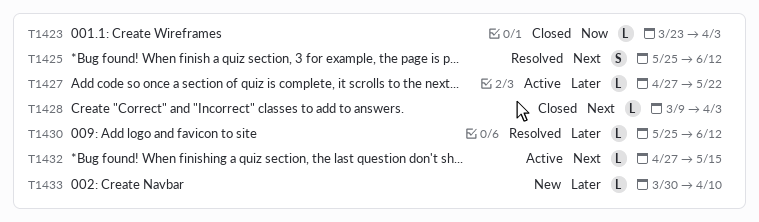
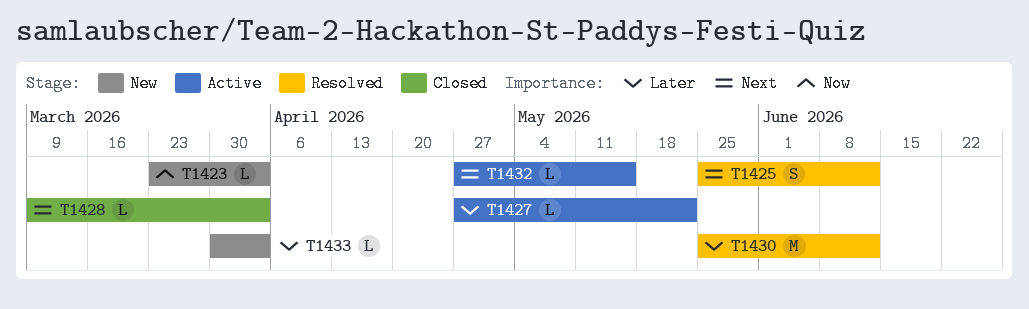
T1423, status: Closed -> New
T1430, estimate: L -> M
T1433, due: Apr 10 -> Apr 3

